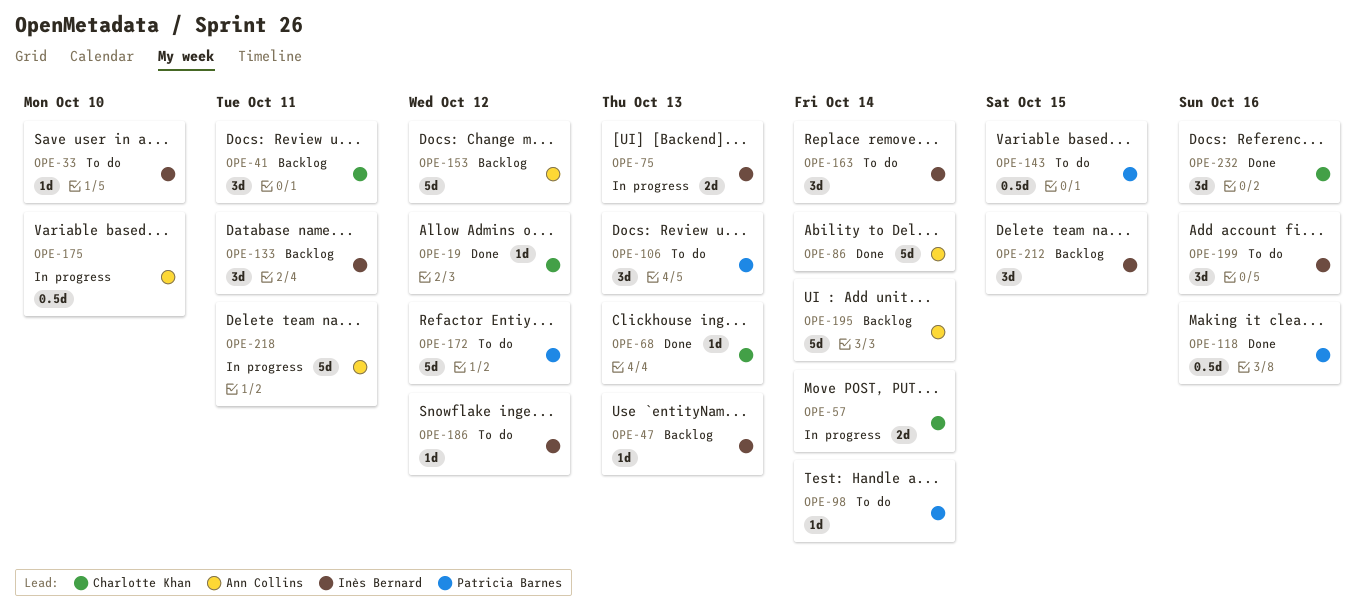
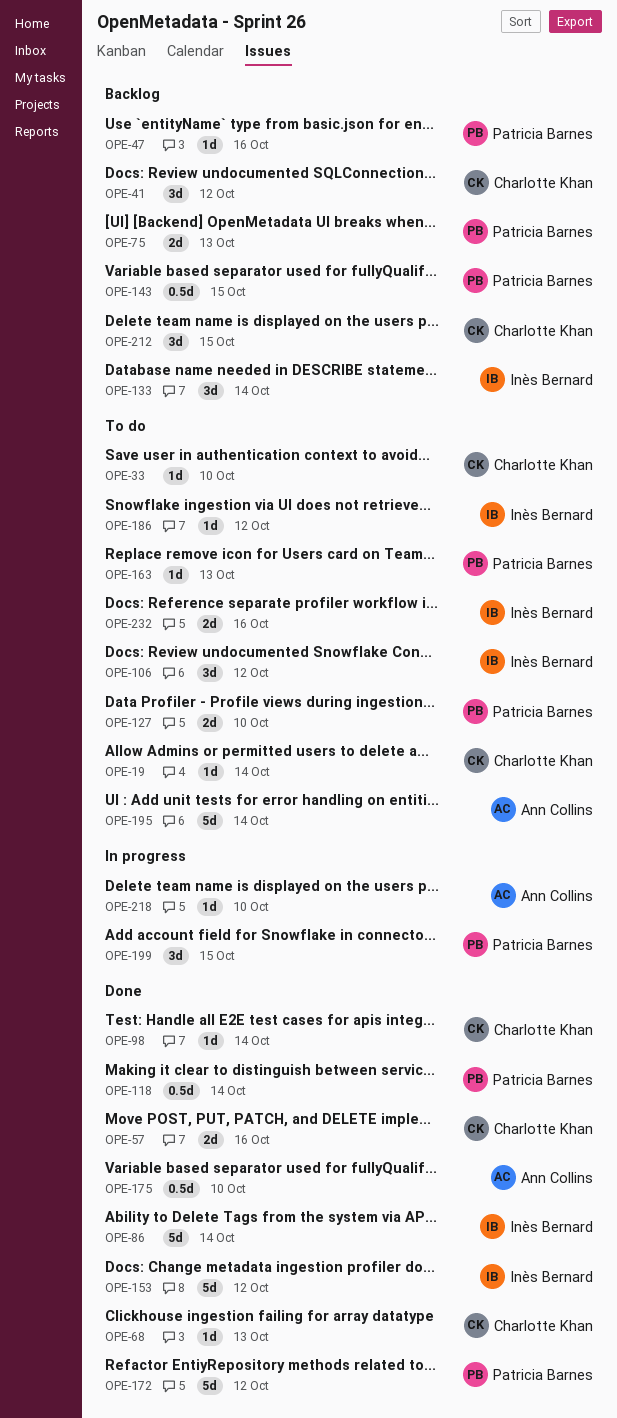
OPE-19, status: Done -> To do
OPE-19, due: Oct 12 -> Oct 14
OPE-33, owner: Inès Bernard -> Charlotte Khan
OPE-41, due: Oct 11 -> Oct 12
OPE-47, owner: Inès Bernard -> Patricia Barnes
OPE-47, due: Oct 13 -> Oct 16
OPE-57, status: In progress -> Done
OPE-57, due: Oct 14 -> Oct 16
OPE-75, status: In progress -> Backlog
OPE-75, owner: Inès Bernard -> Patricia Barnes
OPE-86, owner: Ann Collins -> Inès Bernard
OPE-98, status: To do -> Done
OPE-98, owner: Patricia Barnes -> Charlotte Khan
OPE-106, owner: Patricia Barnes -> Inès Bernard
OPE-106, due: Oct 13 -> Oct 12
OPE-118, due: Oct 16 -> Oct 14
OPE-127: none -> present
OPE-133, due: Oct 11 -> Oct 14
OPE-143, status: To do -> Backlog
OPE-153, status: Backlog -> Done
OPE-153, owner: Ann Collins -> Inès Bernard
OPE-163, owner: Inès Bernard -> Patricia Barnes
OPE-163, estimate: 3d -> 1d
OPE-163, due: Oct 14 -> Oct 13
OPE-172, status: To do -> Done
OPE-175, status: In progress -> Done
OPE-195, status: Backlog -> To do
OPE-199, status: To do -> In progress
OPE-199, owner: Inès Bernard -> Patricia Barnes
OPE-199, due: Oct 16 -> Oct 15
OPE-212, owner: Inès Bernard -> Charlotte Khan
OPE-218, estimate: 5d -> 1d
OPE-218, due: Oct 11 -> Oct 10
OPE-232, status: Done -> To do
OPE-232, owner: Charlotte Khan -> Inès Bernard
OPE-232, estimate: 3d -> 2d

